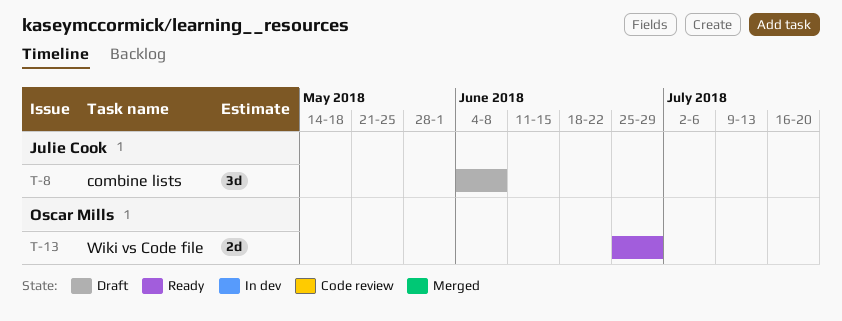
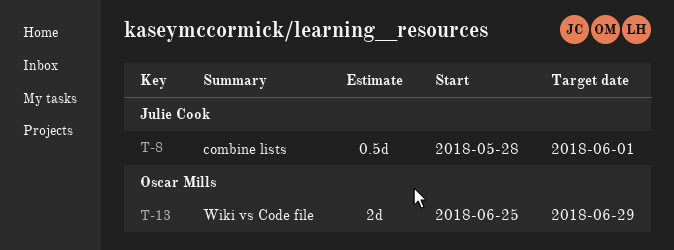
T-8, estimate: 3d -> 0.5d
T-8, start: Jun 4 -> May 28
T-8, due: Jun 8 -> Jun 1

